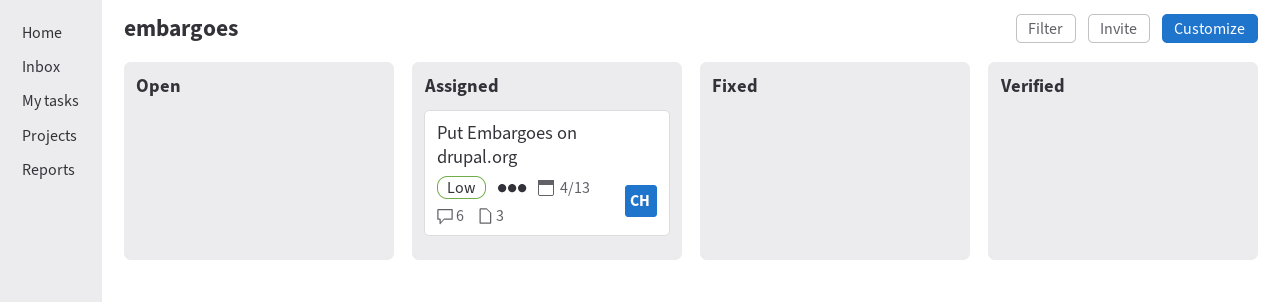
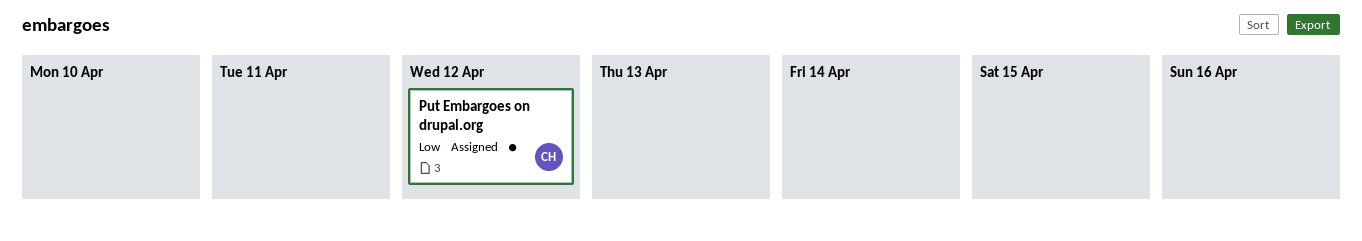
Put Embargoes on drupal.org, estimate: 3 -> 1
Put Embargoes on drupal.org, due: Apr 13 -> Apr 12

